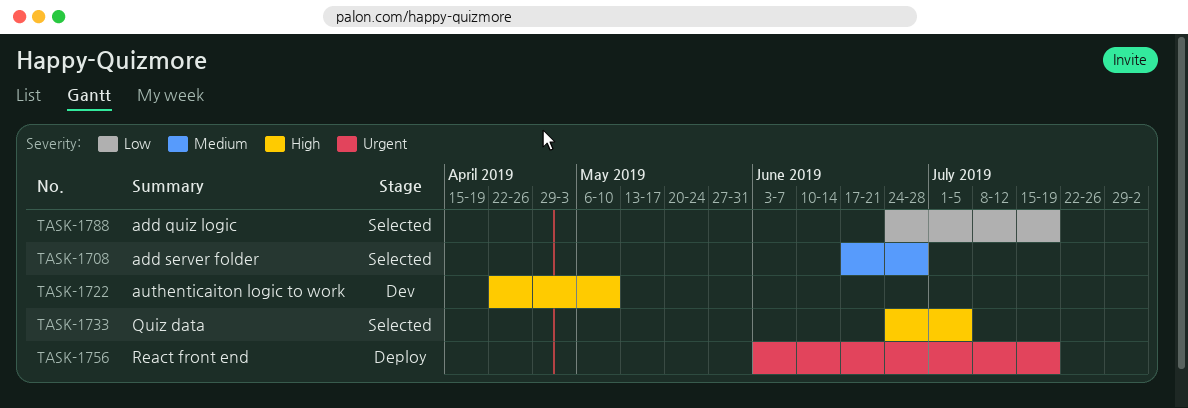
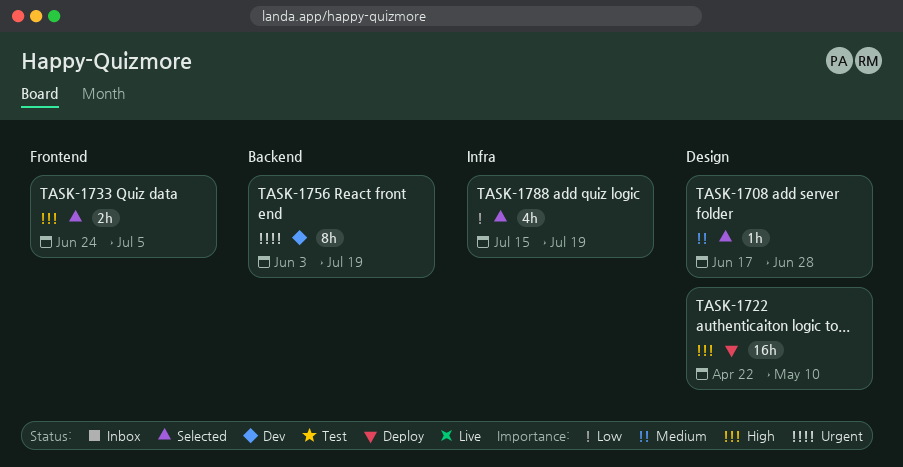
TASK-1722, status: Dev -> Deploy
TASK-1756, status: Deploy -> Dev
TASK-1788, start: Jun 24 -> Jul 15

